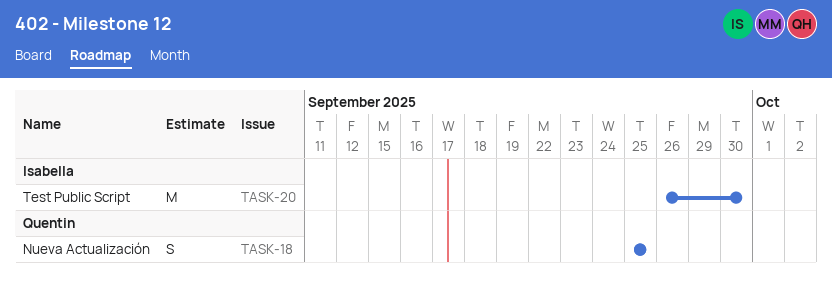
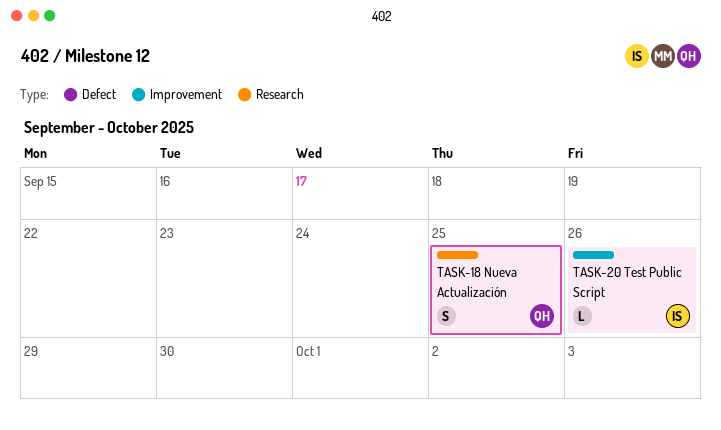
TASK-20, estimate: M -> L
TASK-20, due: Sep 30 -> Sep 26

